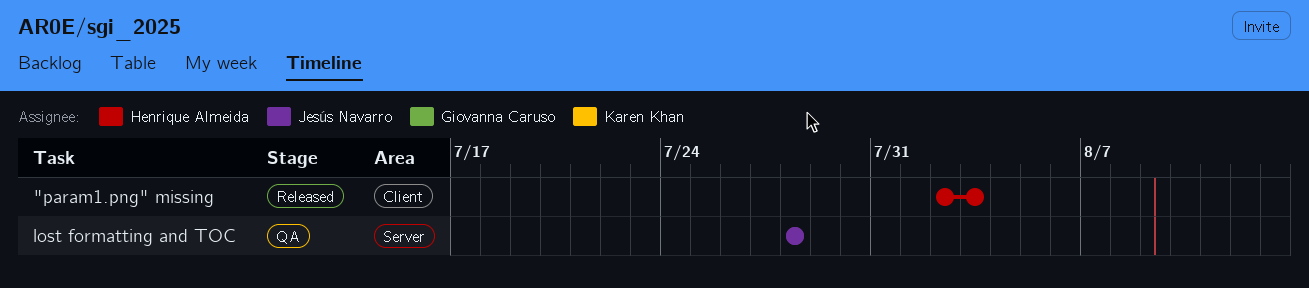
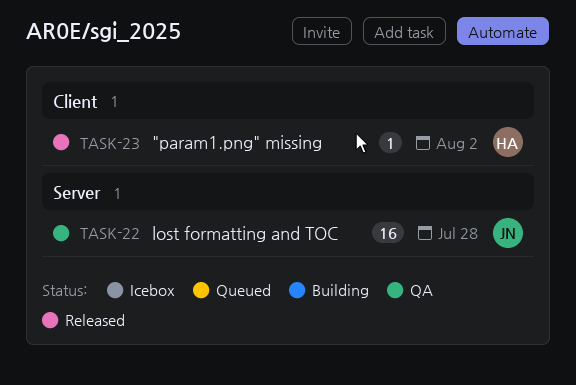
"param1.png" missing, due: Aug 3 -> Aug 2

